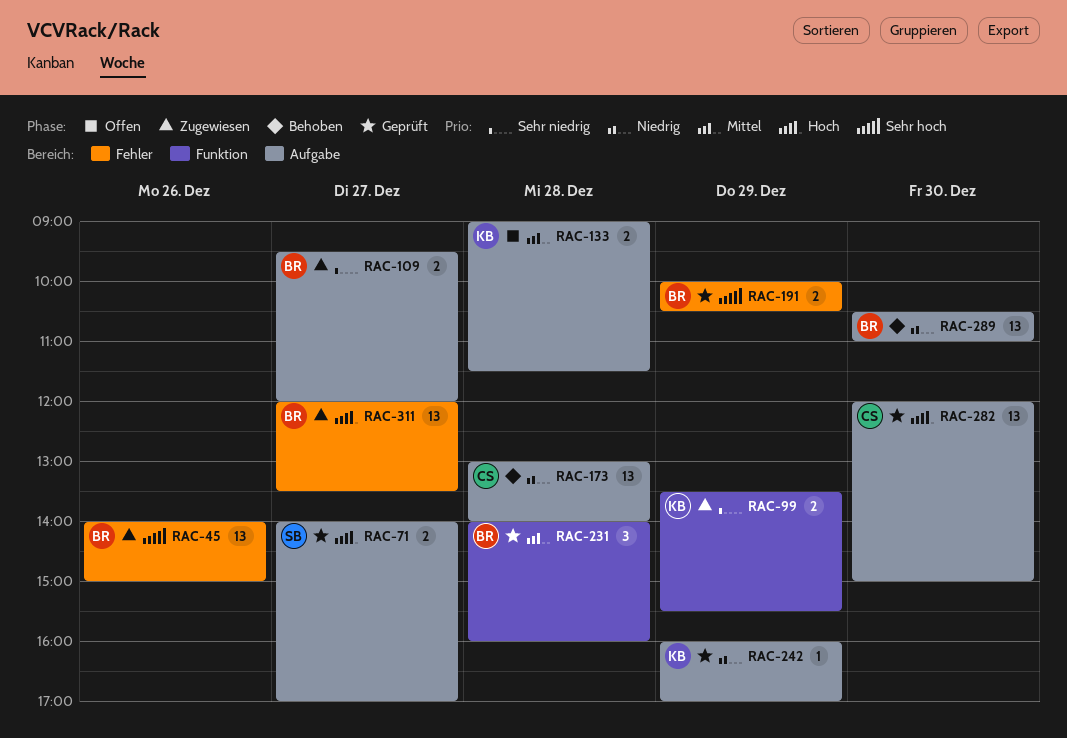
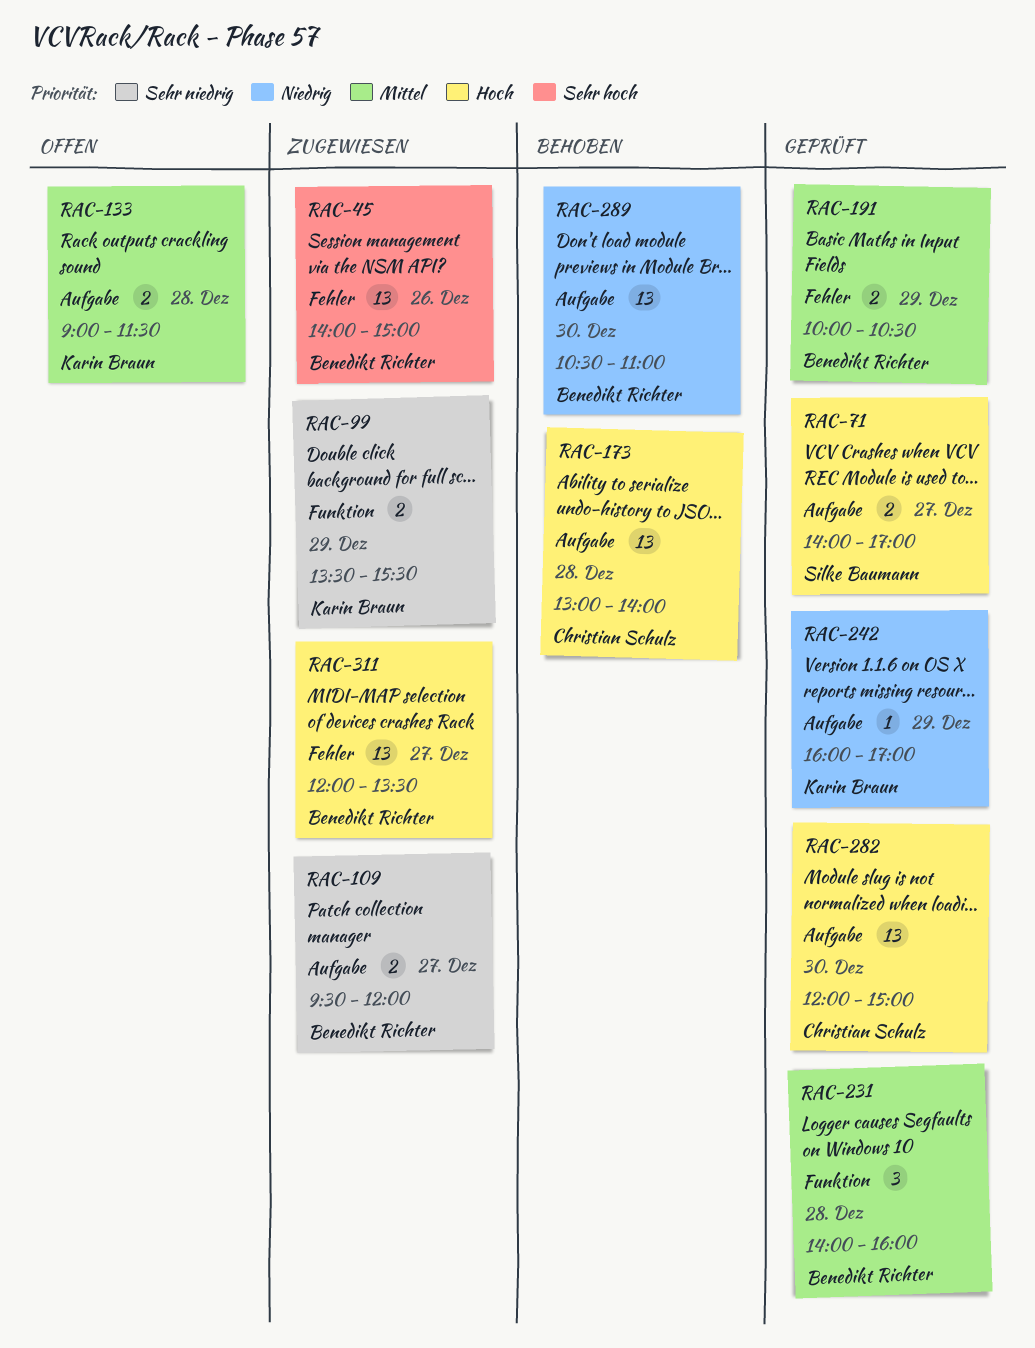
RAC-173, priority: Niedrig -> Hoch
RAC-191, priority: Sehr hoch -> Mittel

